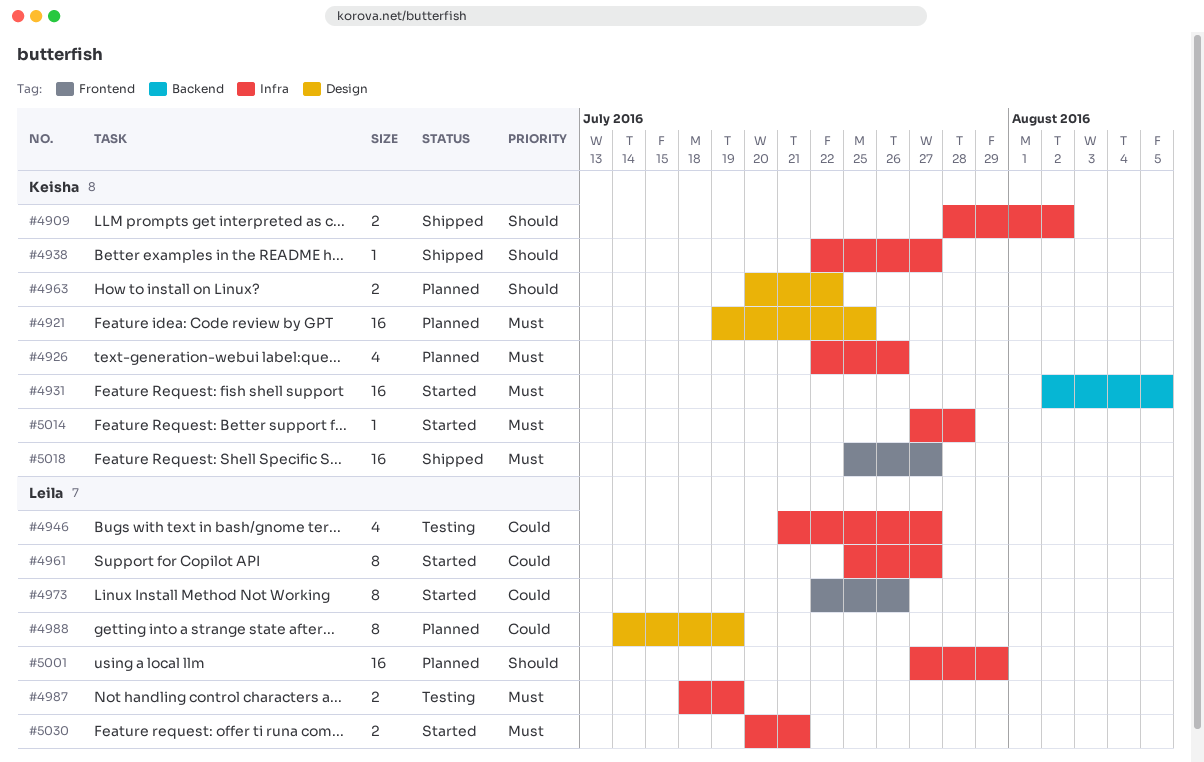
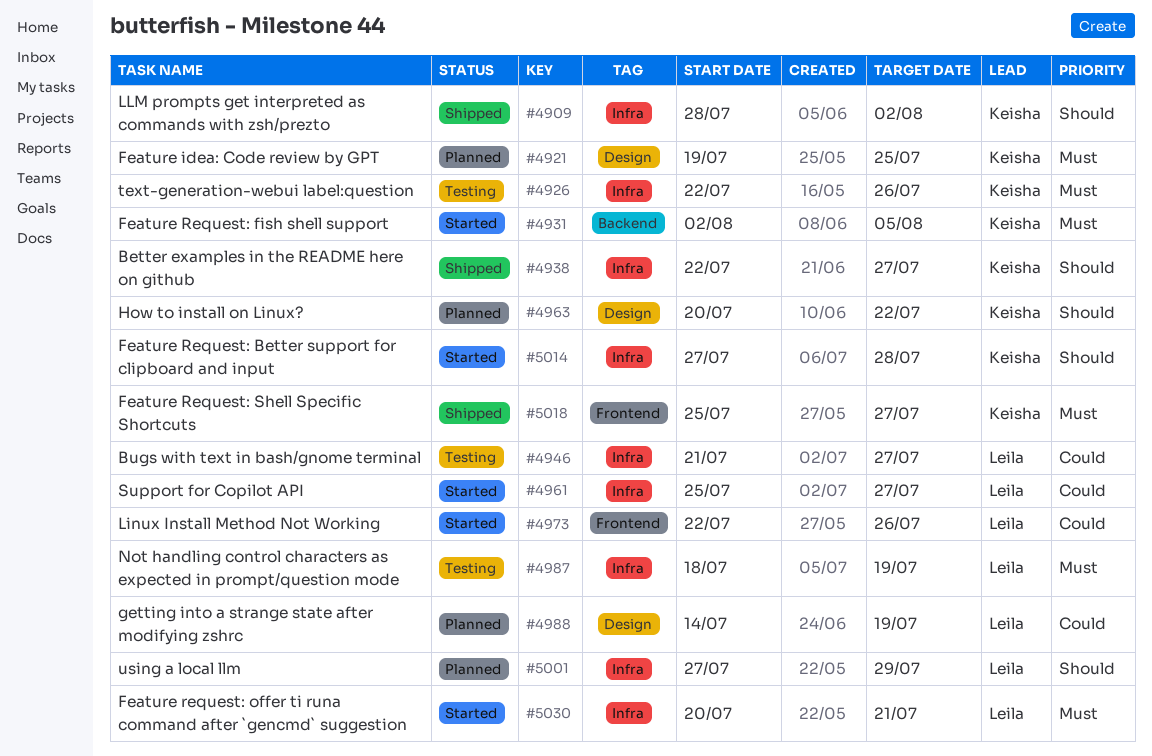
#4926, status: Planned -> Testing
#5014, priority: Must -> Should

